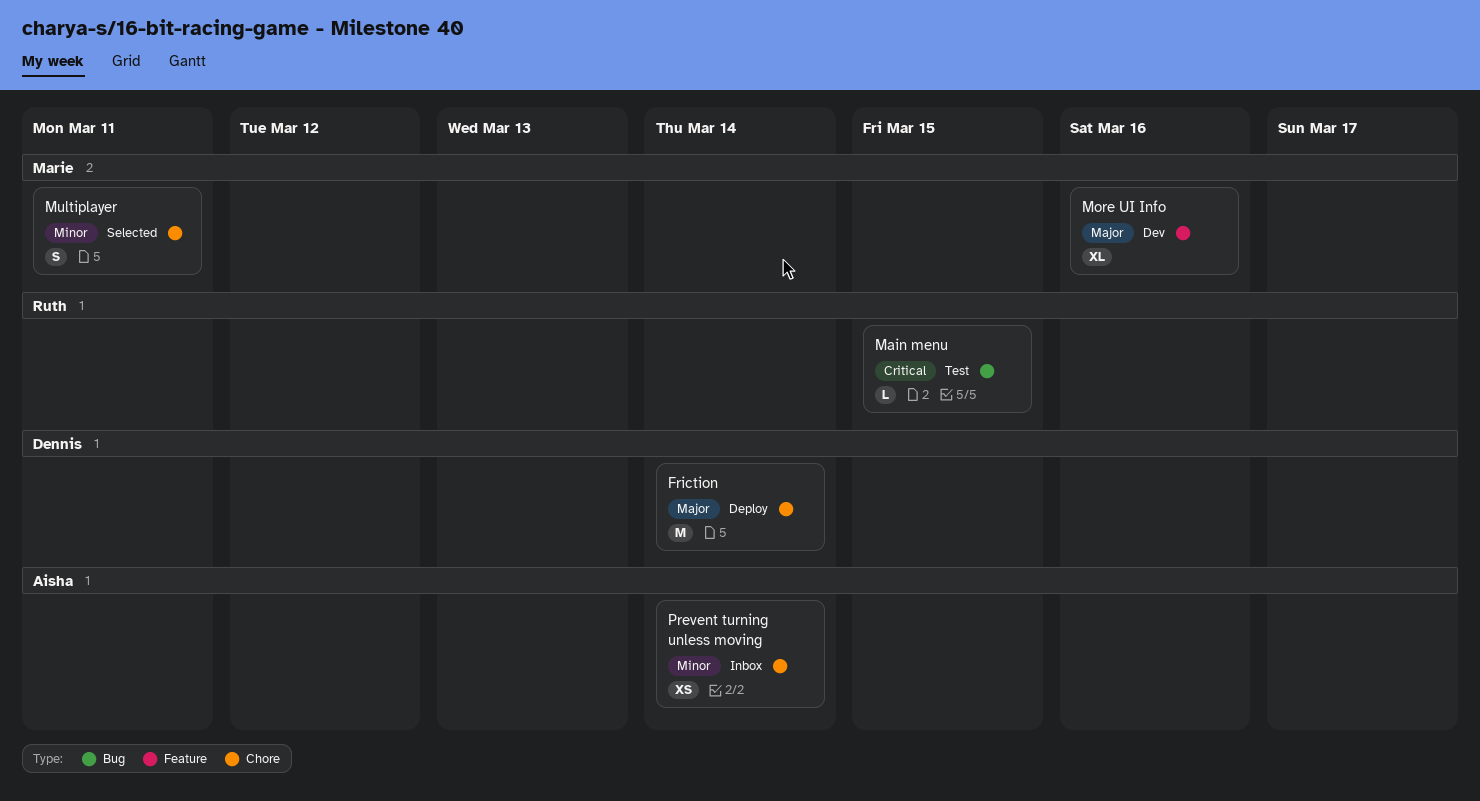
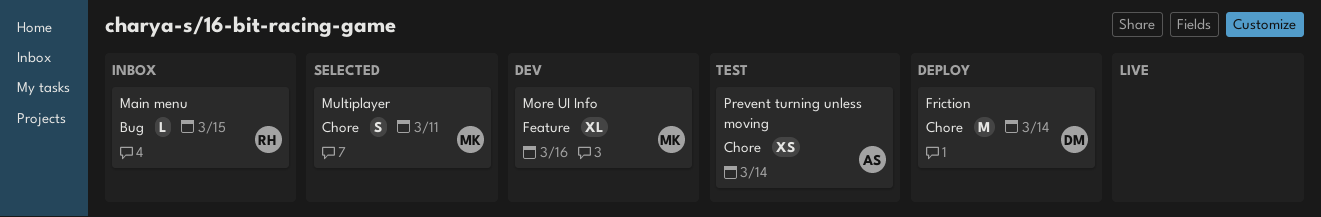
Main menu, status: Test -> Inbox
Prevent turning unless moving, status: Inbox -> Test

